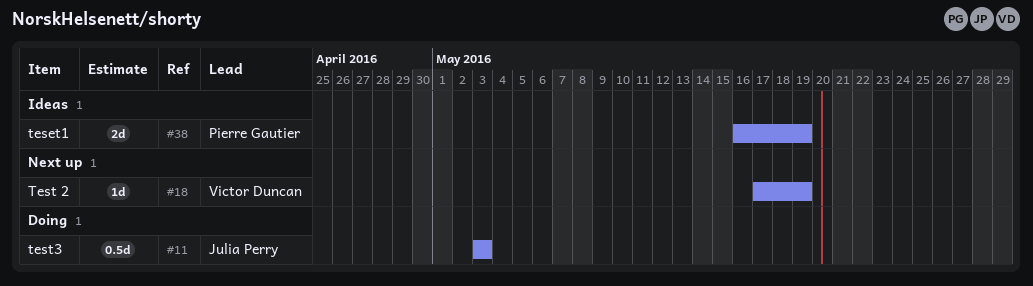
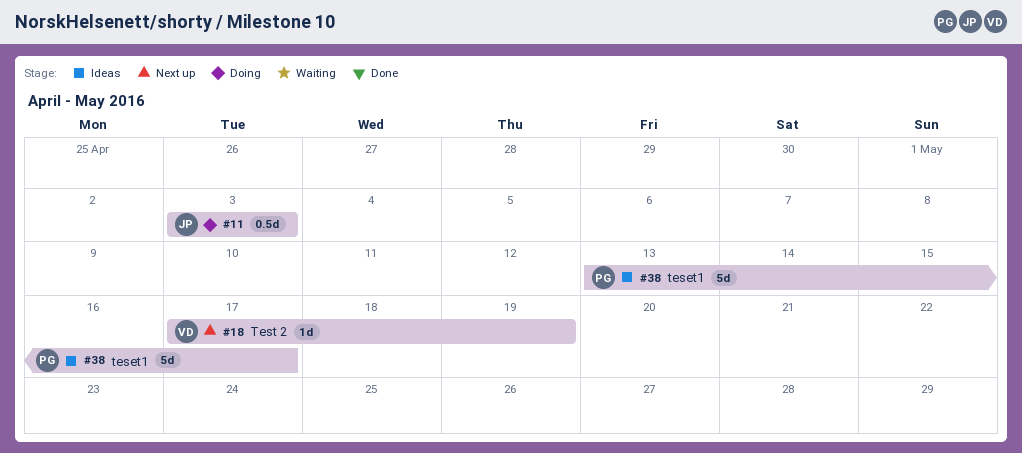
#38, estimate: 2d -> 5d
#38, start: May 16 -> May 13
#38, due: May 19 -> May 17

